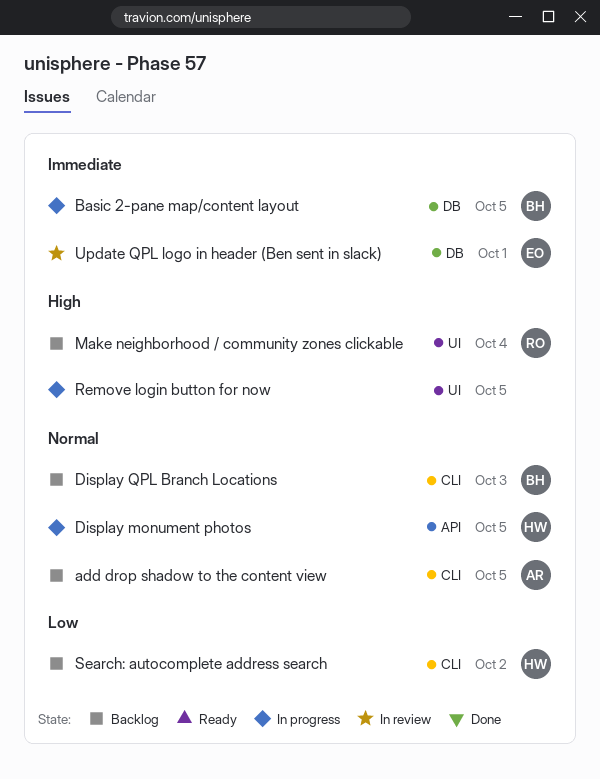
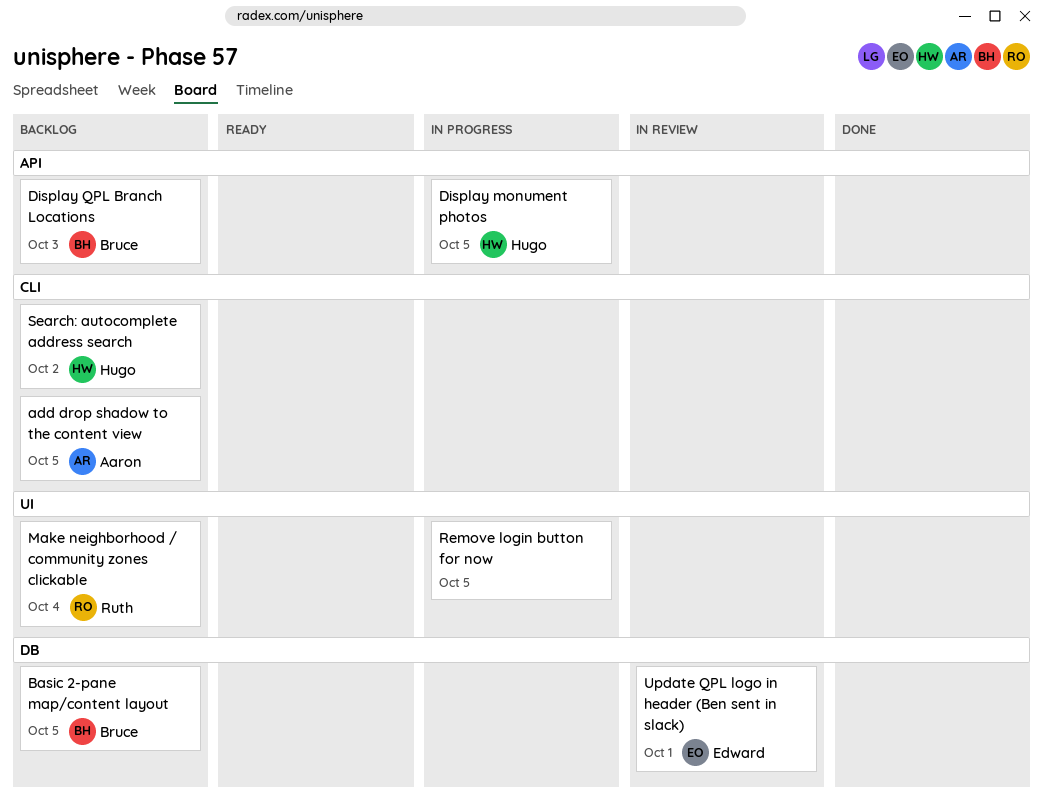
Basic 2-pane map/content layout, status: In progress -> Backlog
Display QPL Branch Locations, label: CLI -> API

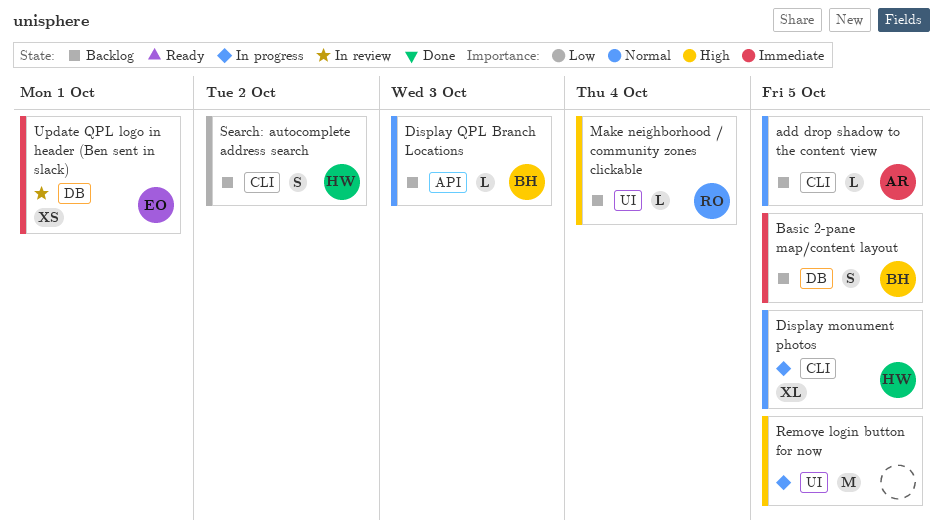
Display monument photos, label: API -> CLI

